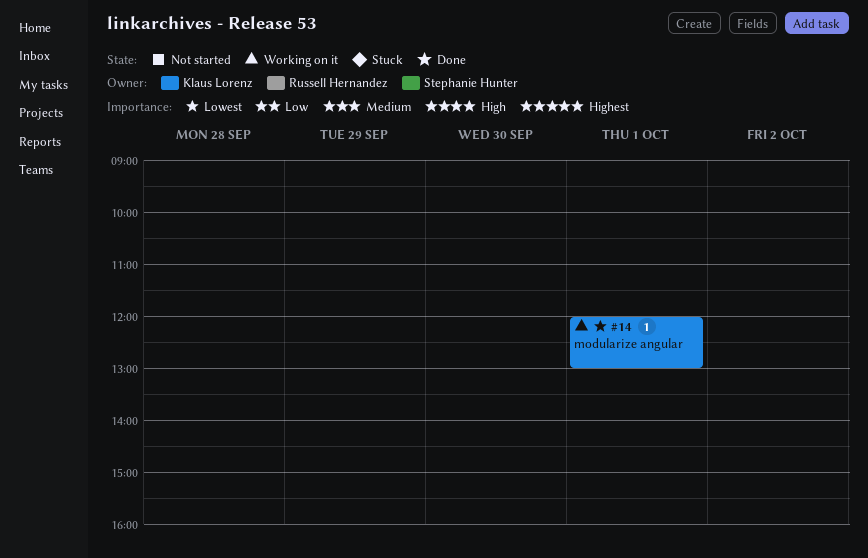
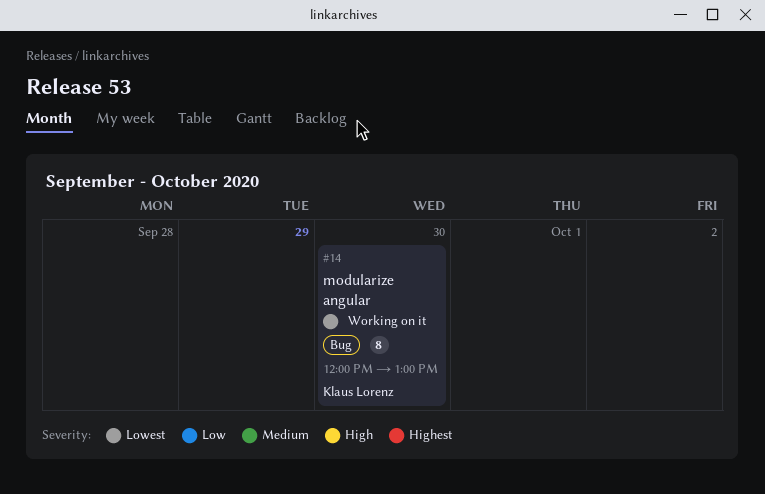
#14, estimate: 1 -> 8
#14, day: Oct 1 -> Sep 30

